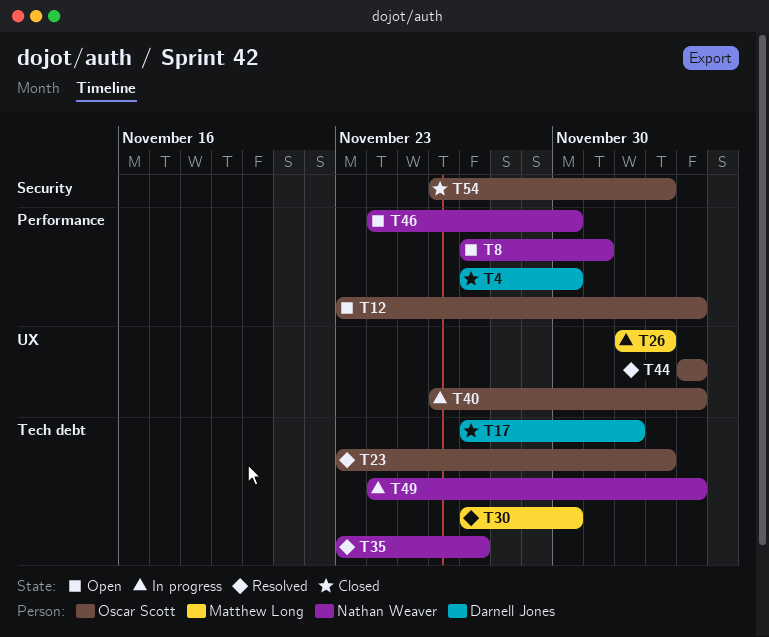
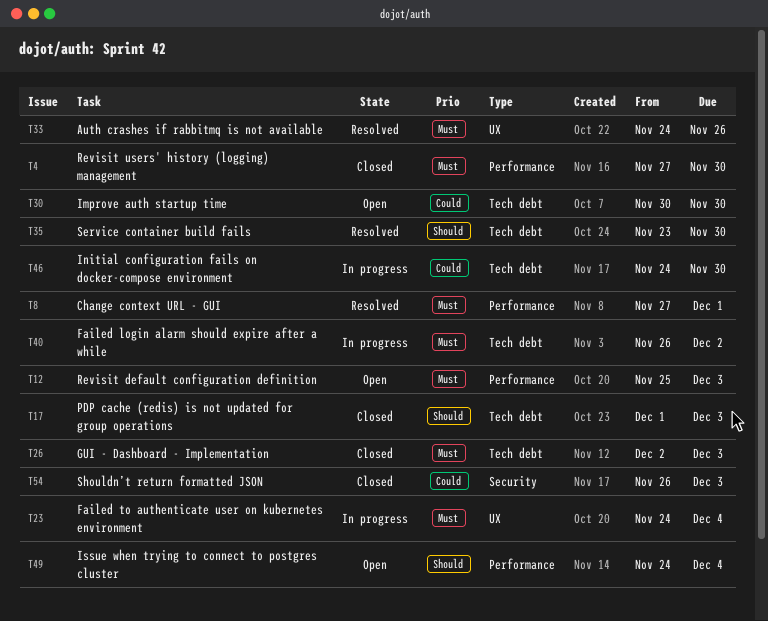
T8, status: Open -> Resolved
T12, start: Nov 23 -> Nov 25
T12, due: Dec 4 -> Dec 3
T17, start: Nov 27 -> Dec 1
T17, due: Dec 2 -> Dec 3
T23, status: Resolved -> In progress
T23, label: Tech debt -> UX
T23, start: Nov 23 -> Nov 24
T23, due: Dec 3 -> Dec 4
T26, status: In progress -> Closed
T26, label: UX -> Tech debt
T30, status: Resolved -> Open
T30, start: Nov 27 -> Nov 30
T33: none -> present
T35, due: Nov 27 -> Nov 30
T40, label: UX -> Tech debt
T40, due: Dec 4 -> Dec 2
T44: present -> none
T46, status: Open -> In progress
T46, label: Performance -> Tech debt
T49, status: In progress -> Open
T49, label: Tech debt -> Performance

